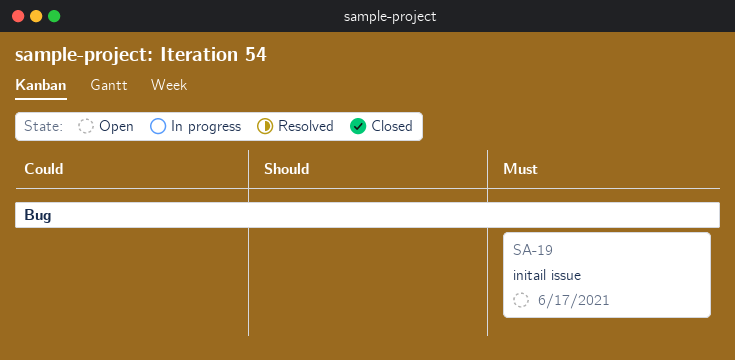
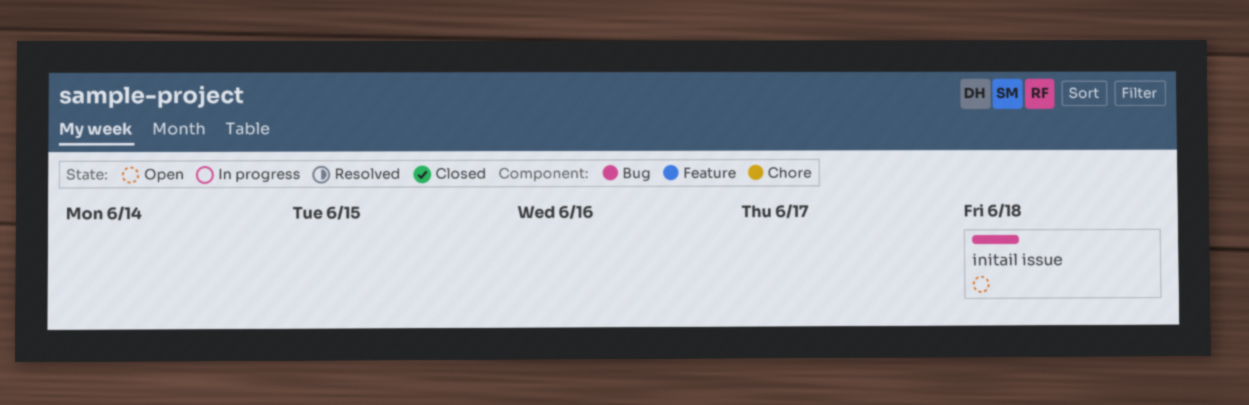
initail issue, due: Jun 17 -> Jun 18

